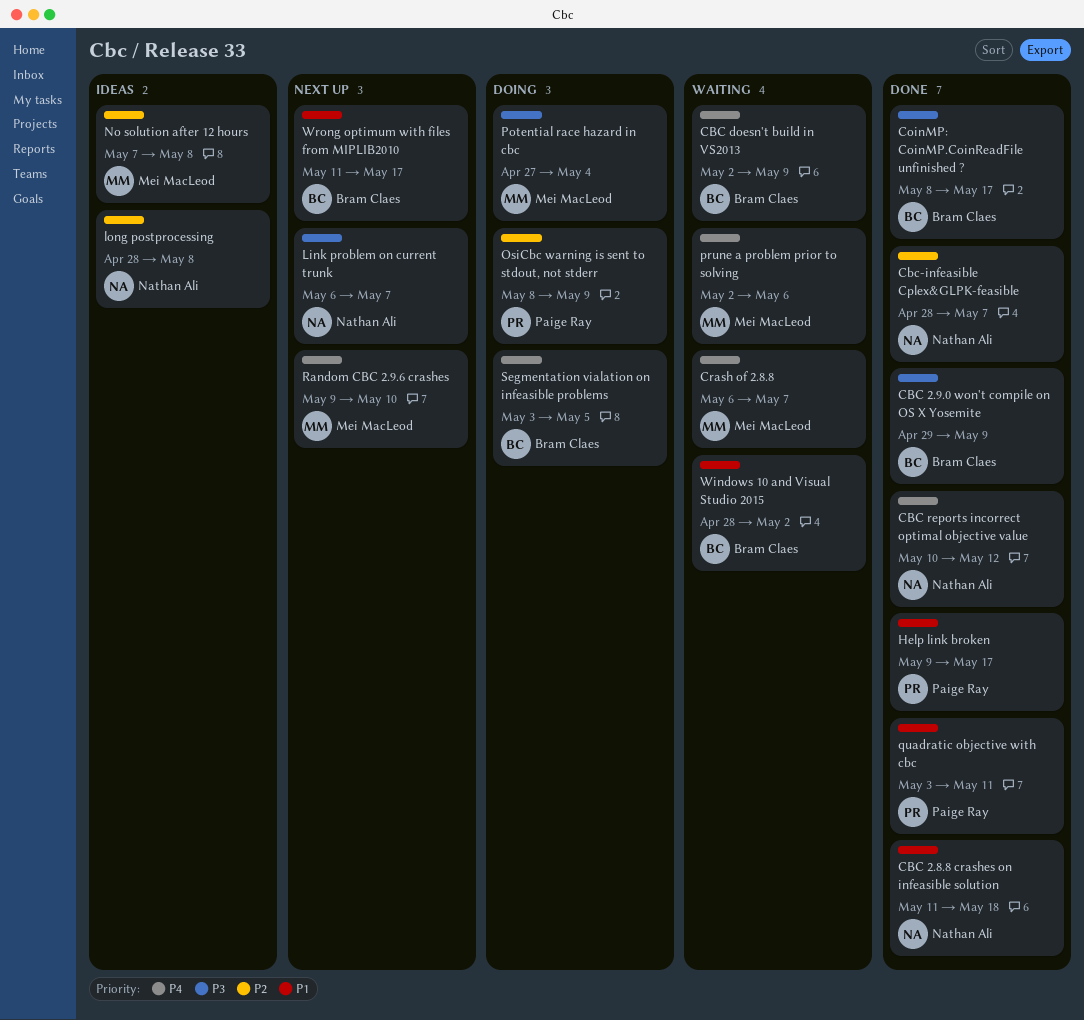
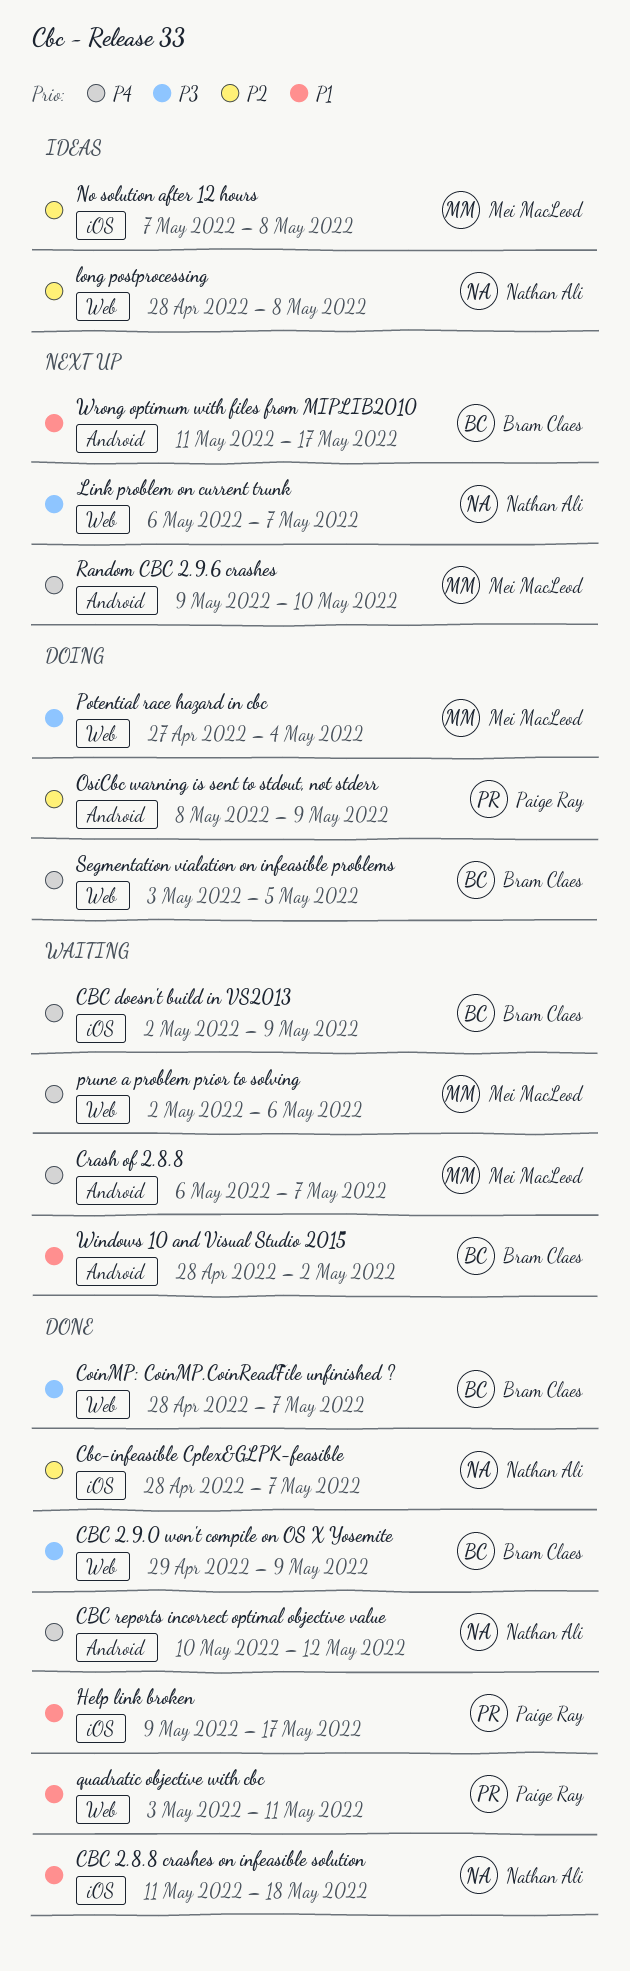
CoinMP: CoinMP.CoinReadFile unfinished ?, start: May 8 -> Apr 28
CoinMP: CoinMP.CoinReadFile unfinished ?, due: May 17 -> May 7

